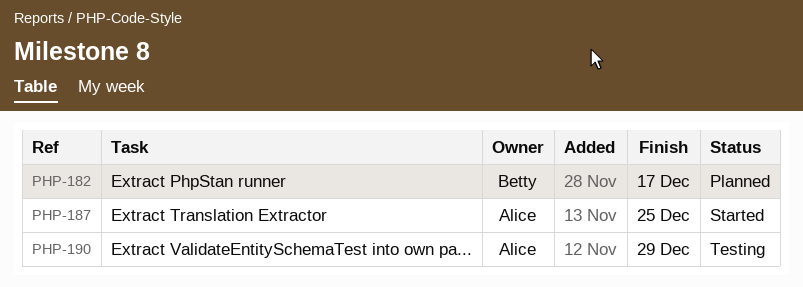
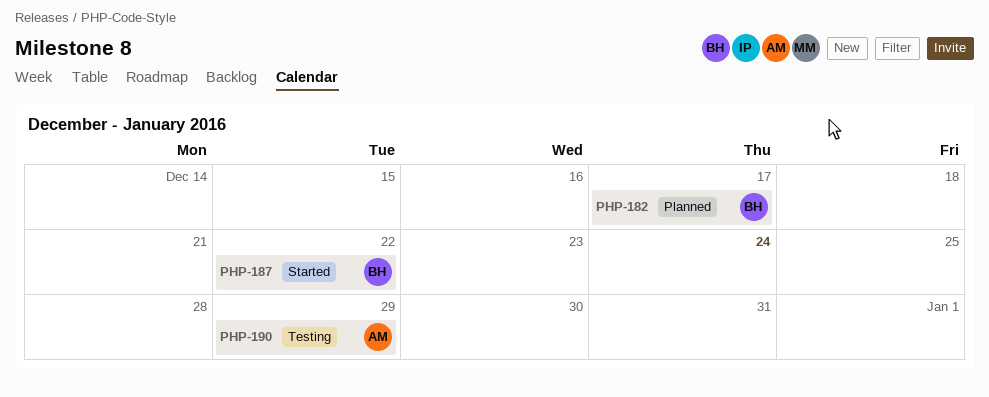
PHP-187, owner: Alice -> Betty
PHP-187, due: Dec 25 -> Dec 22

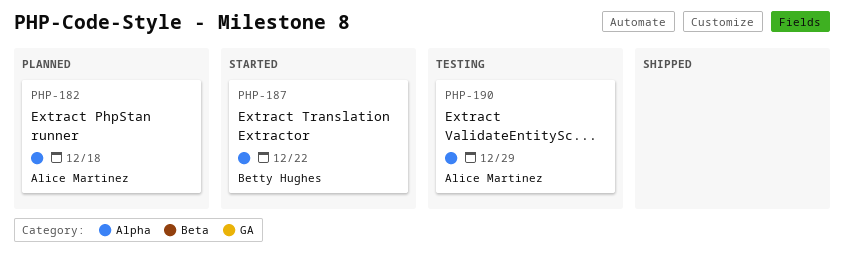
PHP-182, owner: Betty Hughes -> Alice Martinez
PHP-182, due: Dec 17 -> Dec 18

